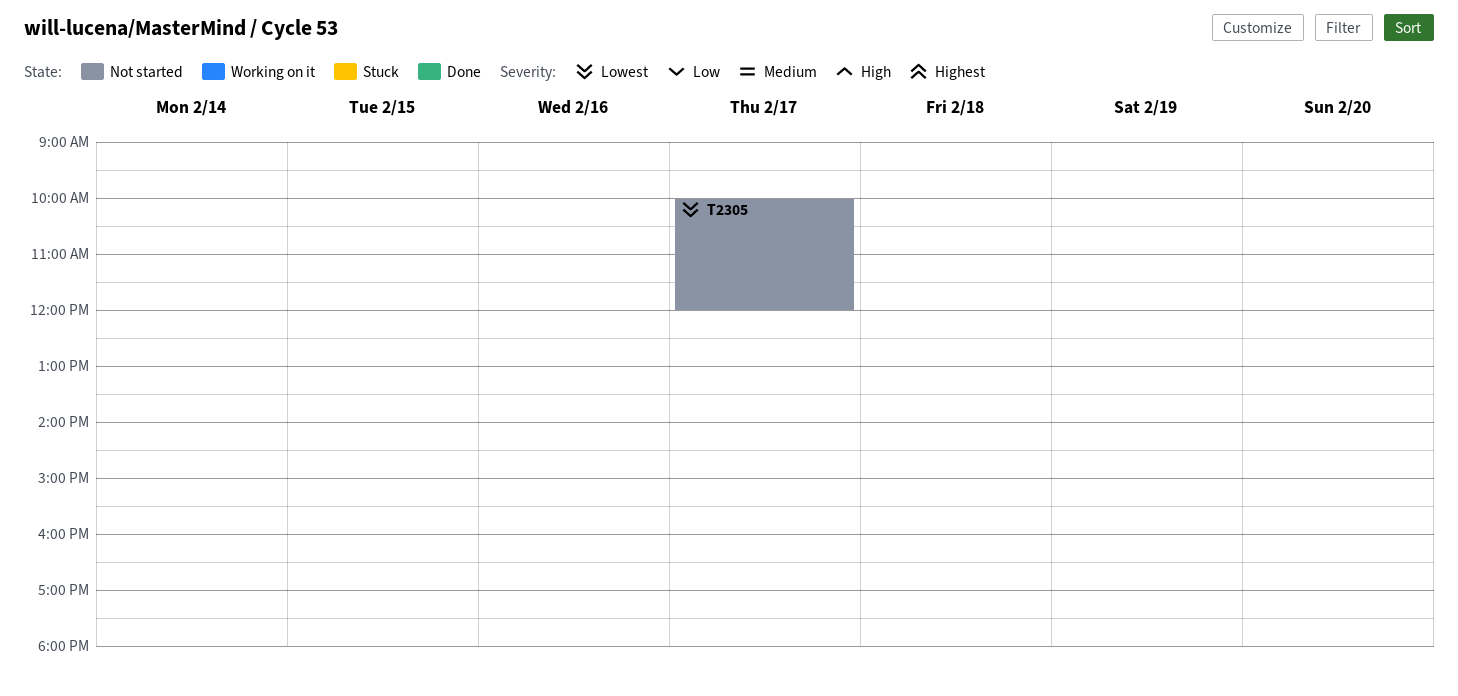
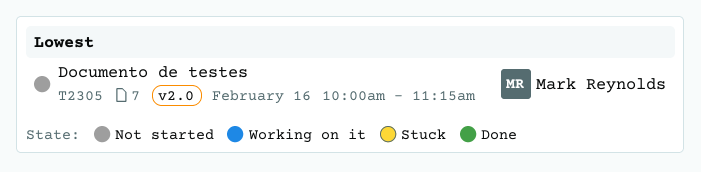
T2305, day: Feb 17 -> Feb 16
T2305, ends: 12:00 -> 11:15

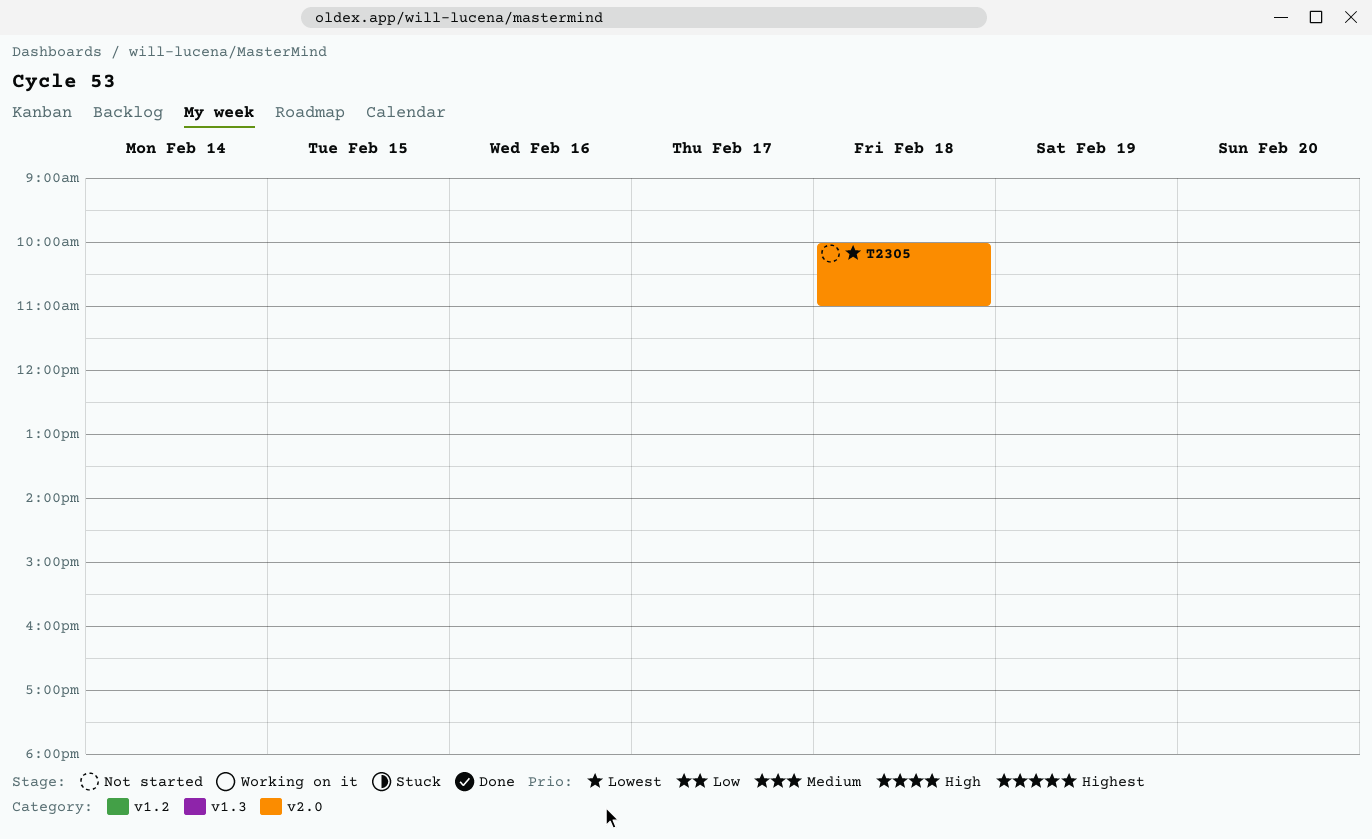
T2305, day: Feb 16 -> Feb 18
T2305, ends: 11:15 -> 11:00

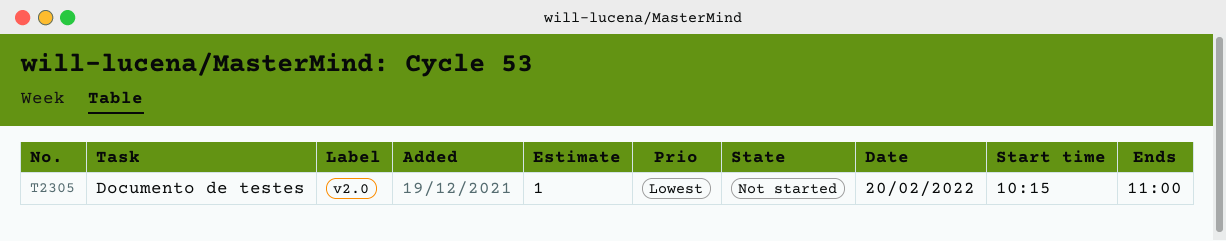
T2305, day: Feb 18 -> Feb 20
T2305, begins: 10:00 -> 10:15

